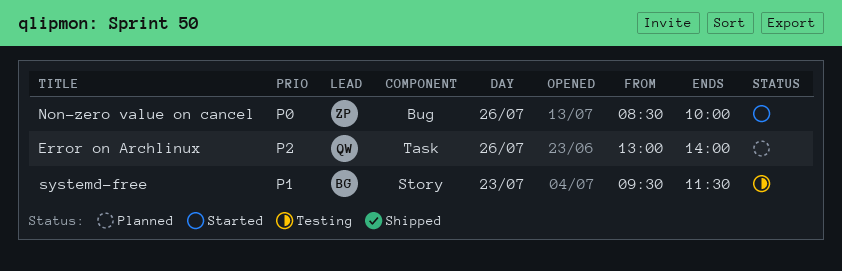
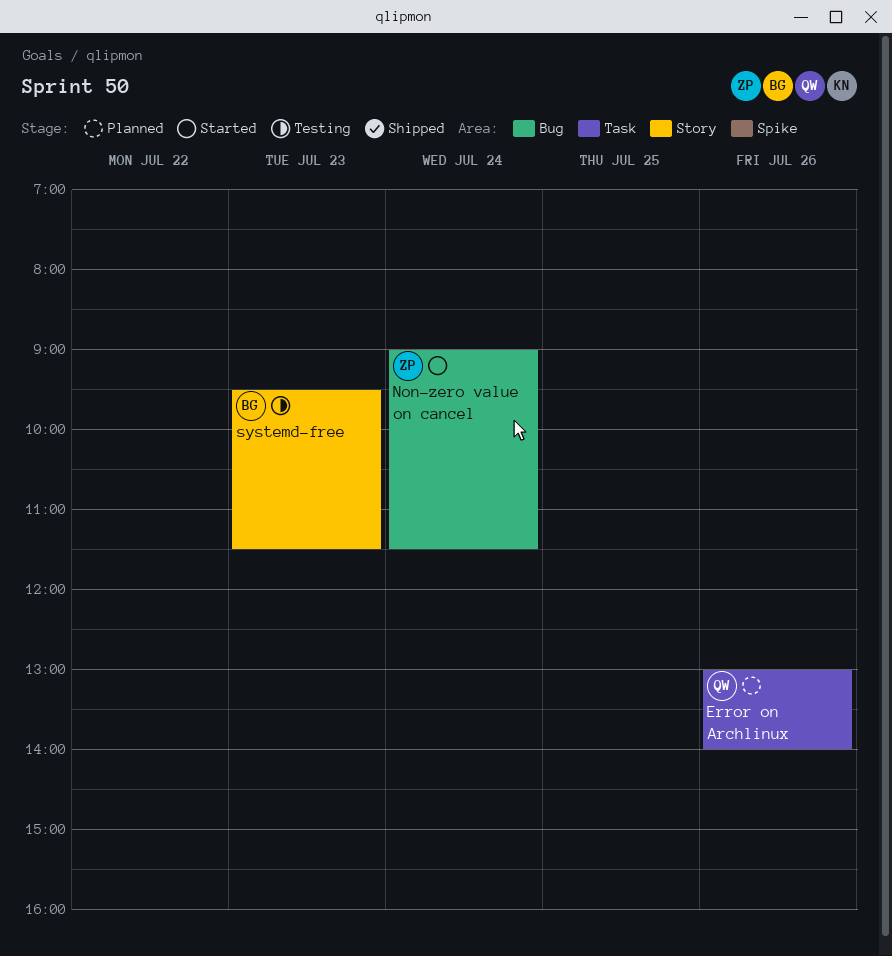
Non-zero value on cancel, day: Jul 26 -> Jul 24
Non-zero value on cancel, begins: 08:30 -> 09:00
Non-zero value on cancel, ends: 10:00 -> 11:30

